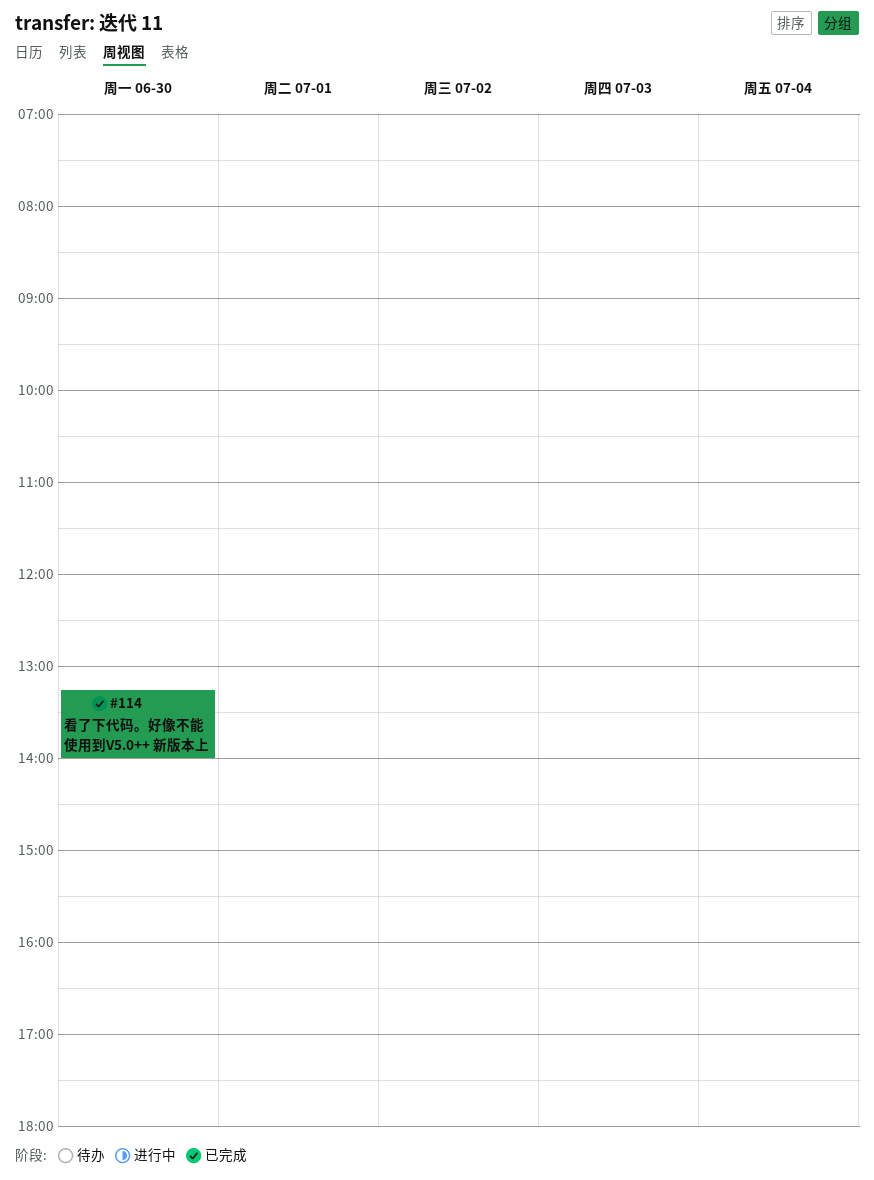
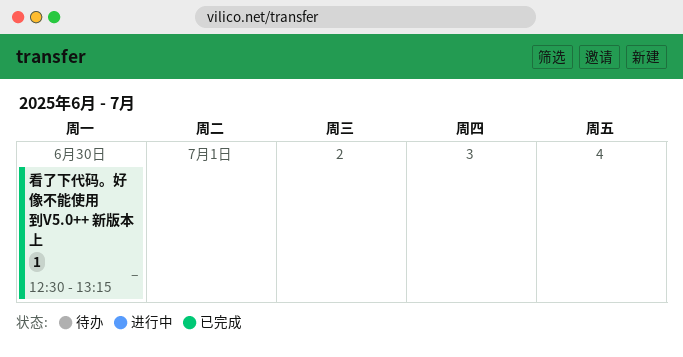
看了下代码。好像不能使用到V5.0++ 新版本上, begins: 13:15 -> 12:30
看了下代码。好像不能使用到V5.0++ 新版本上, ends: 14:00 -> 13:15

